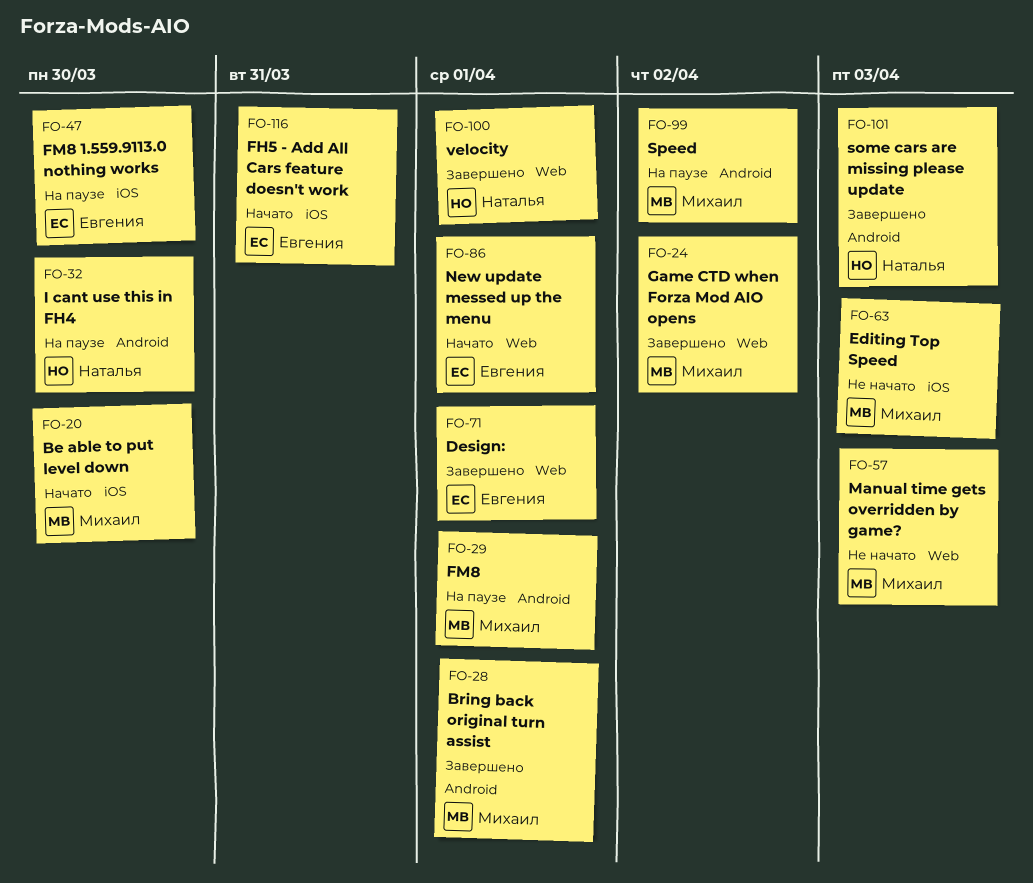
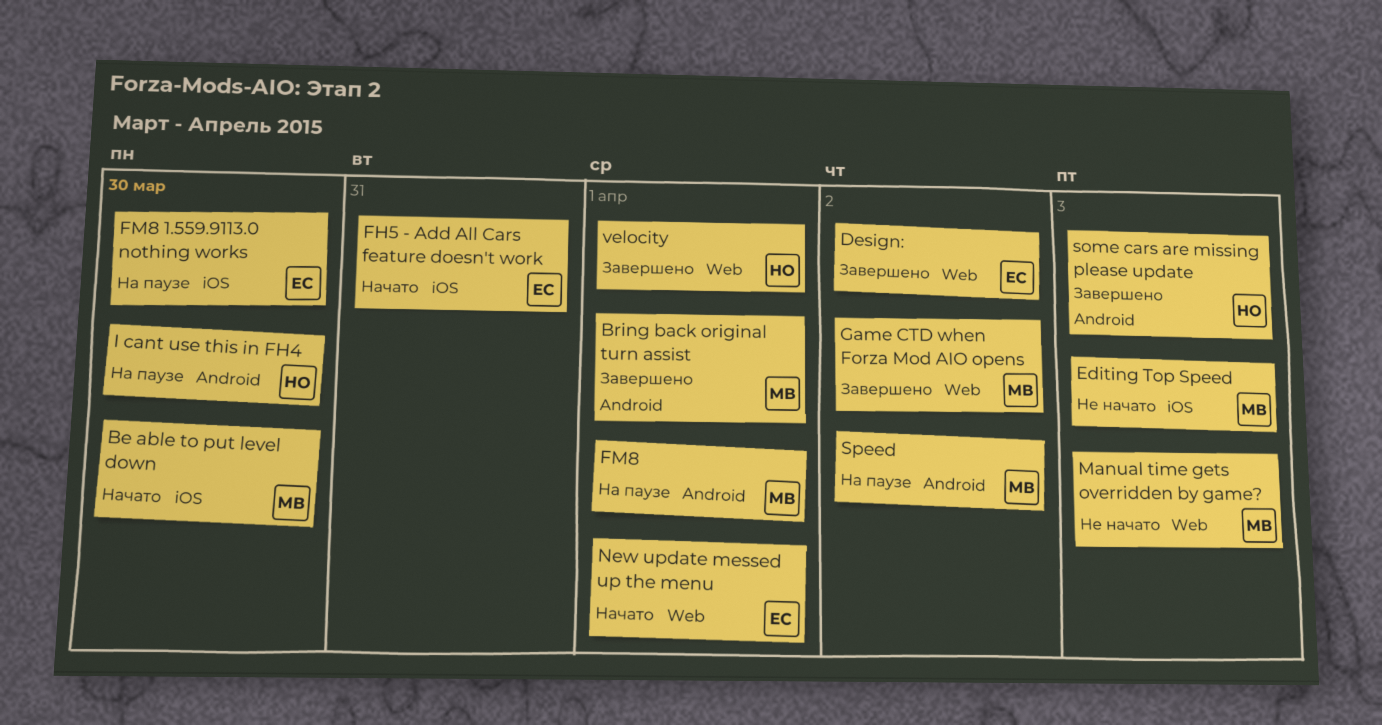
Design:, due: Apr 1 -> Apr 2

